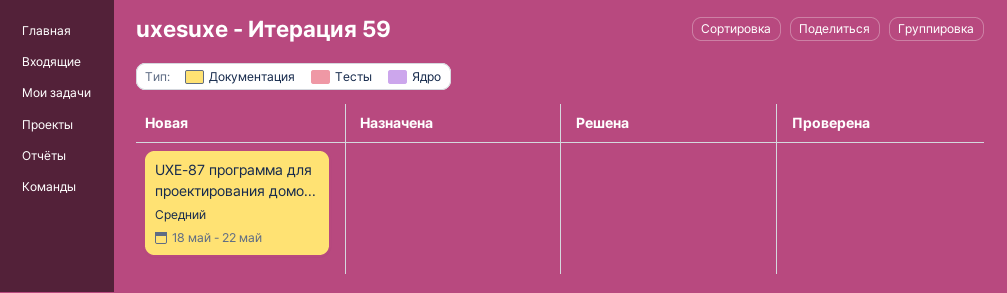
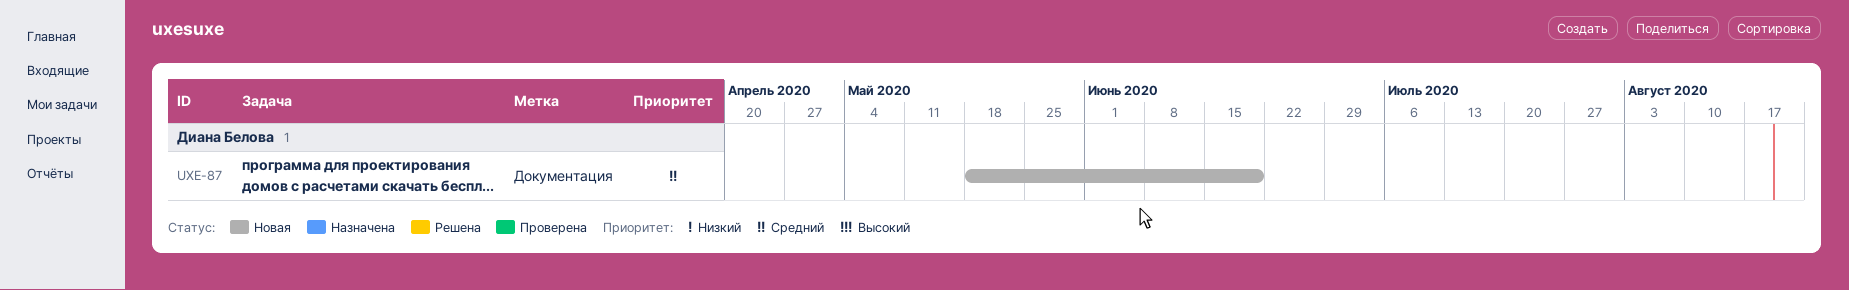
UXE-87, due: May 22 -> Jun 19

